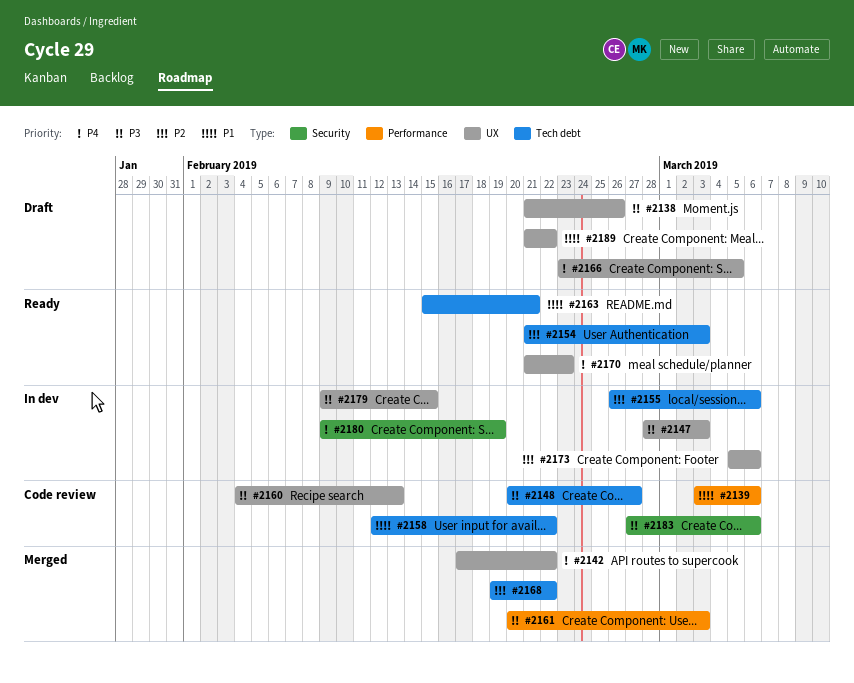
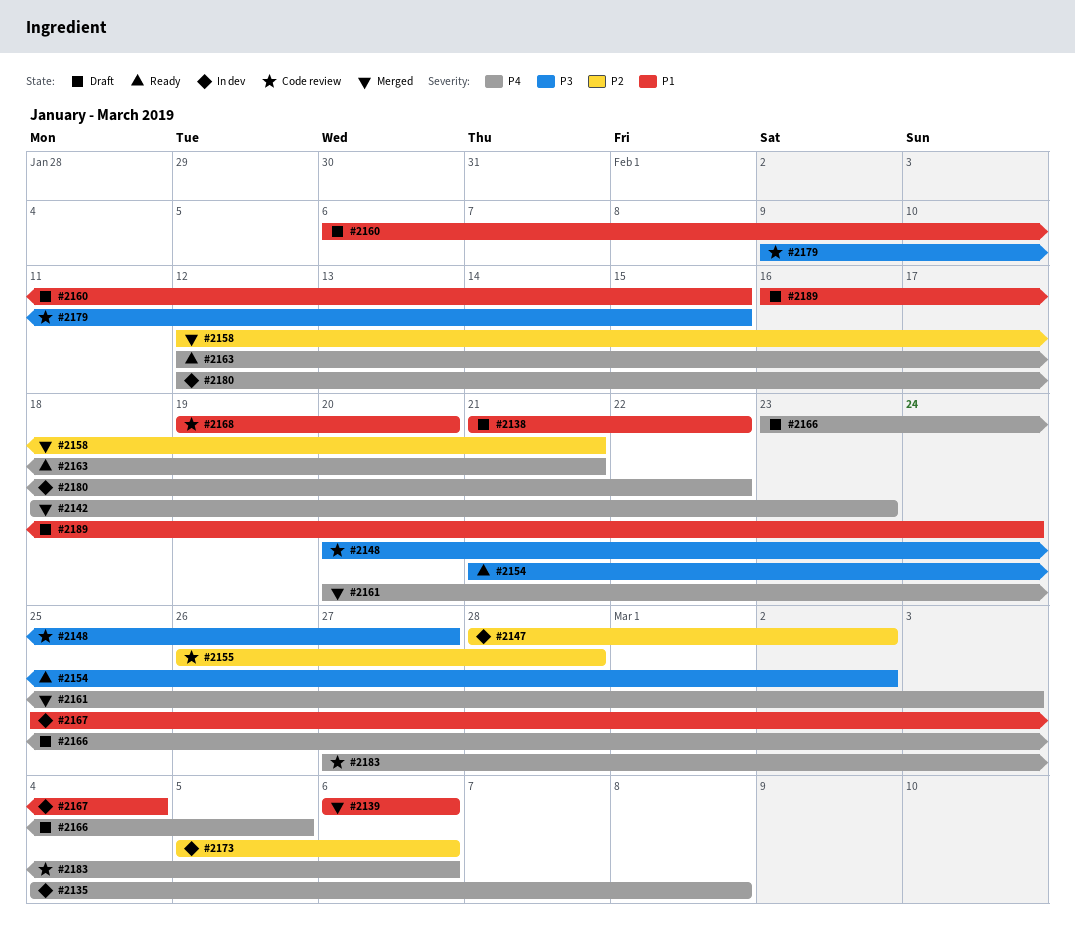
#2135: none -> present
#2138, priority: P3 -> P1
#2138, due: Feb 26 -> Feb 22
#2139, status: Code review -> Merged
#2139, start: Mar 3 -> Mar 6
#2142, start: Feb 17 -> Feb 18
#2142, due: Feb 22 -> Feb 23
#2147, priority: P3 -> P2
#2147, due: Mar 3 -> Mar 2
#2154, priority: P2 -> P3
#2154, due: Mar 3 -> Mar 2
#2155, status: In dev -> Code review
#2155, due: Mar 6 -> Feb 28
#2158, status: Code review -> Merged
#2158, priority: P1 -> P2
#2158, due: Feb 22 -> Feb 21
#2160, status: Code review -> Draft
#2160, priority: P3 -> P1
#2160, start: Feb 4 -> Feb 6
#2160, due: Feb 13 -> Feb 15
#2161, priority: P3 -> P4
#2163, priority: P1 -> P4
#2163, start: Feb 15 -> Feb 12
#2167: none -> present
#2168, status: Merged -> Code review
#2168, priority: P2 -> P1
#2168, due: Feb 22 -> Feb 20
#2170: present -> none
#2179, status: In dev -> Code review
#2180, start: Feb 9 -> Feb 12
#2180, due: Feb 19 -> Feb 22
#2183, priority: P3 -> P4
#2189, start: Feb 21 -> Feb 16
#2189, due: Feb 22 -> Feb 24

